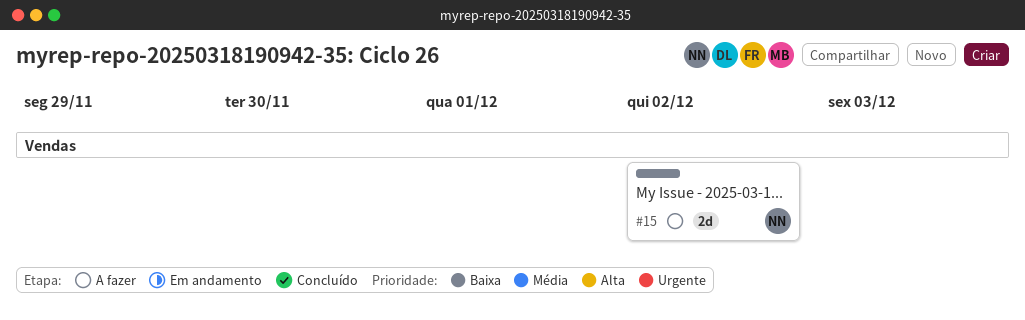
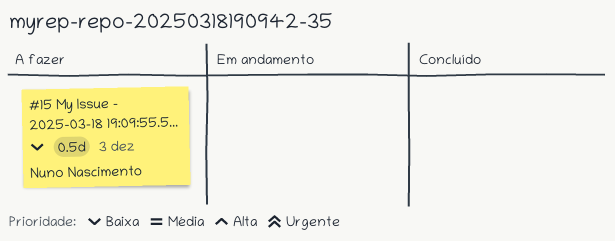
#15, estimate: 2d -> 0.5d
#15, due: Dec 2 -> Dec 3

